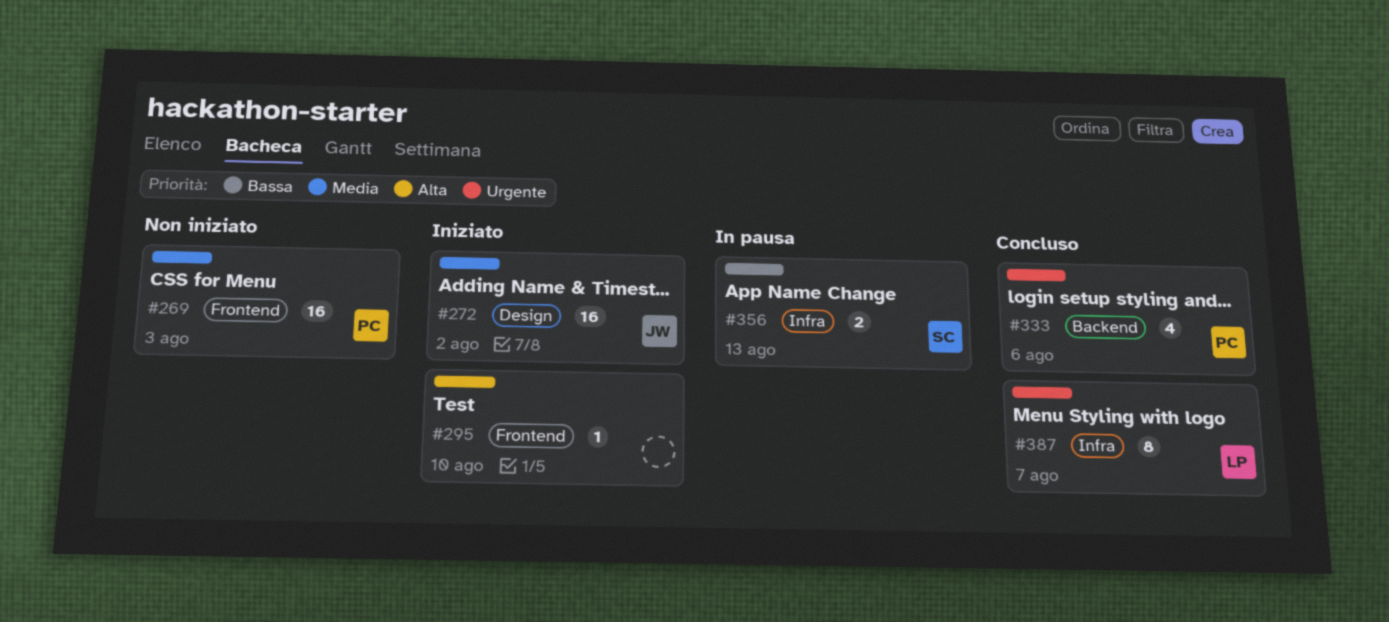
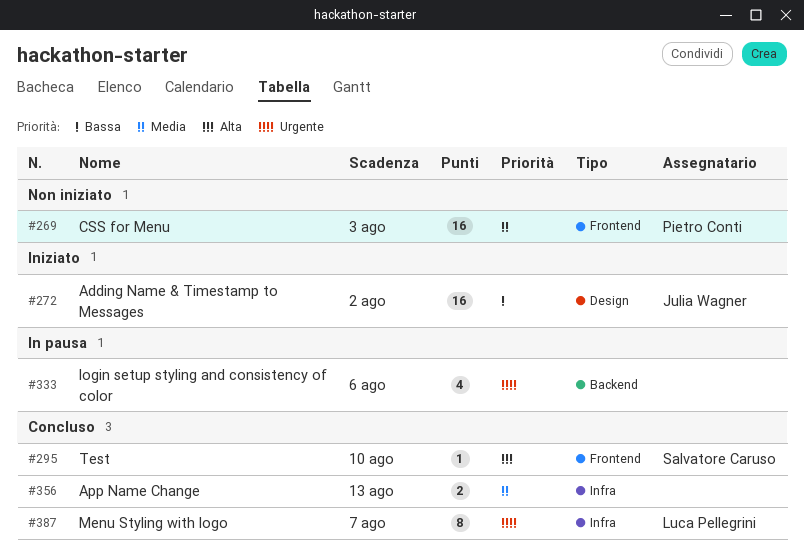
#272, priority: Media -> Bassa
#295, status: Iniziato -> Concluso
#295, owner: none -> Salvatore Caruso
#333, status: Concluso -> In pausa
#333, owner: Pietro Conti -> none
#356, status: In pausa -> Concluso
#356, owner: Salvatore Caruso -> none
#356, priority: Bassa -> Media

